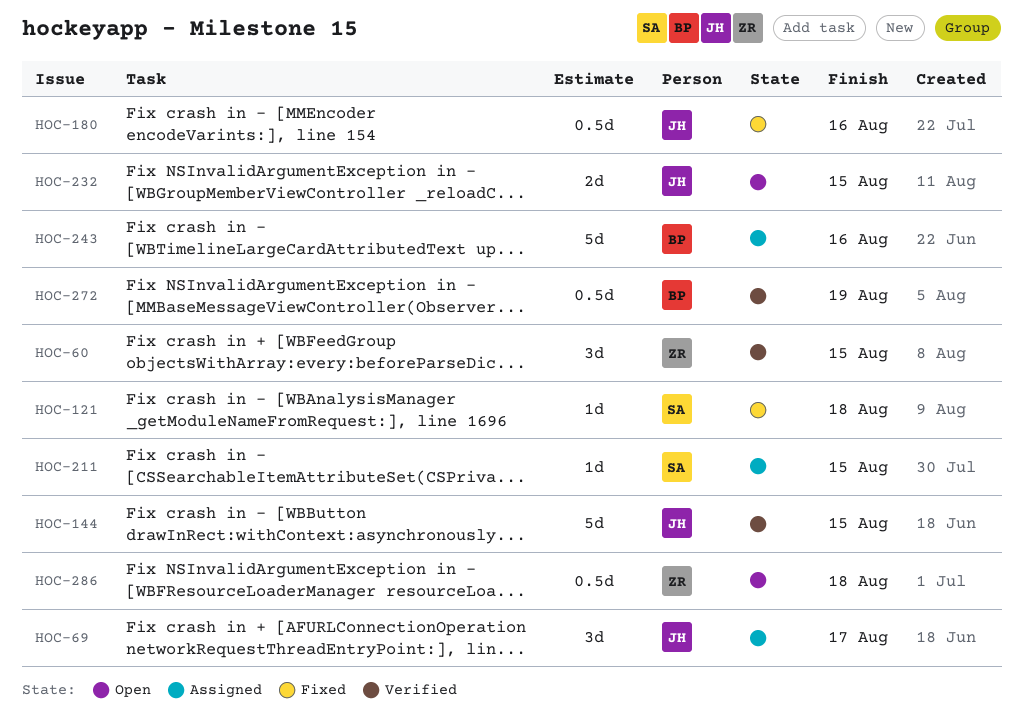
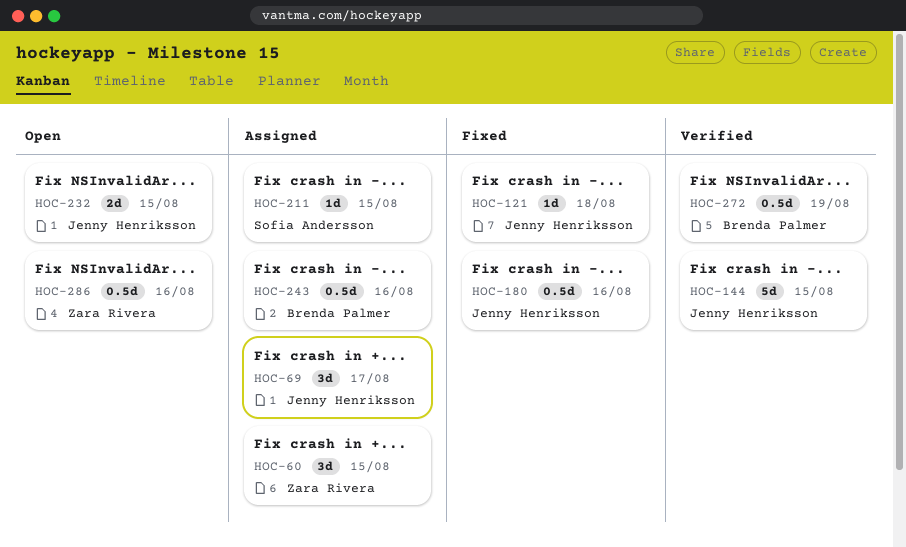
HOC-60, status: Verified -> Assigned
HOC-121, owner: Sofia Andersson -> Jenny Henriksson
HOC-243, estimate: 5d -> 0.5d
HOC-286, due: Aug 18 -> Aug 16

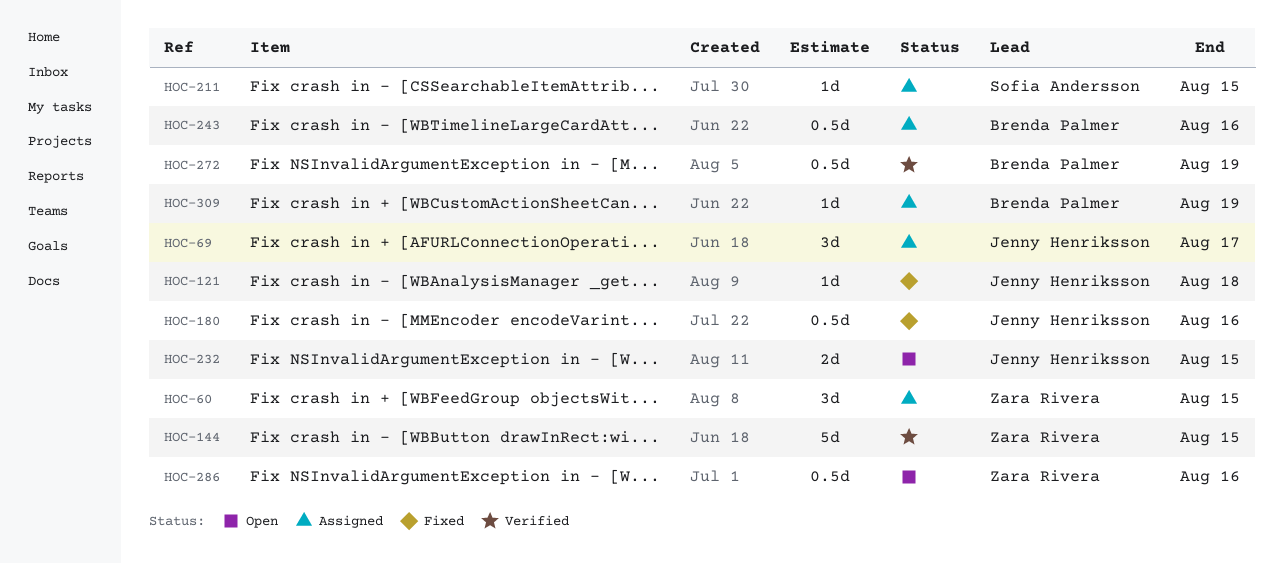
HOC-144, owner: Jenny Henriksson -> Zara Rivera
HOC-309: none -> present

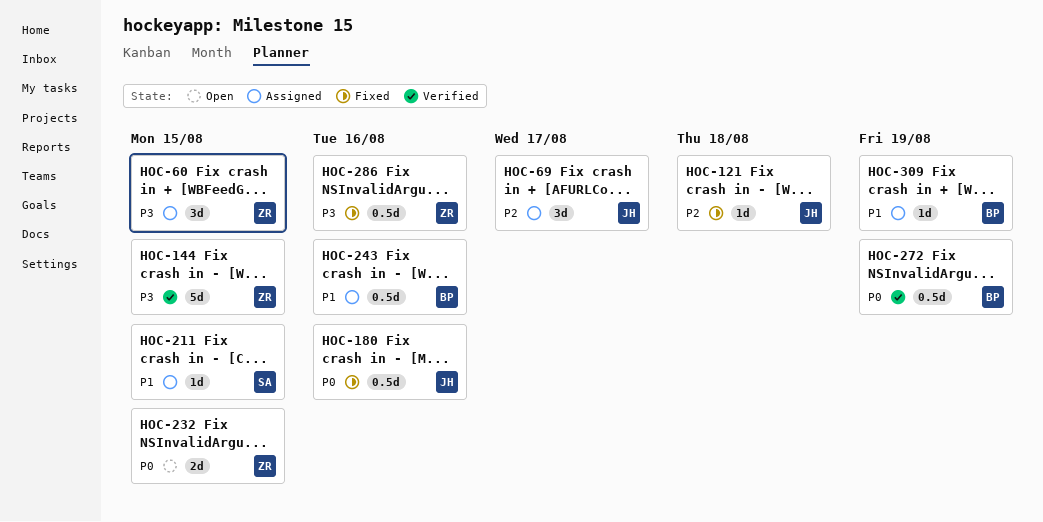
HOC-232, owner: Jenny Henriksson -> Zara Rivera
HOC-286, status: Open -> Fixed

